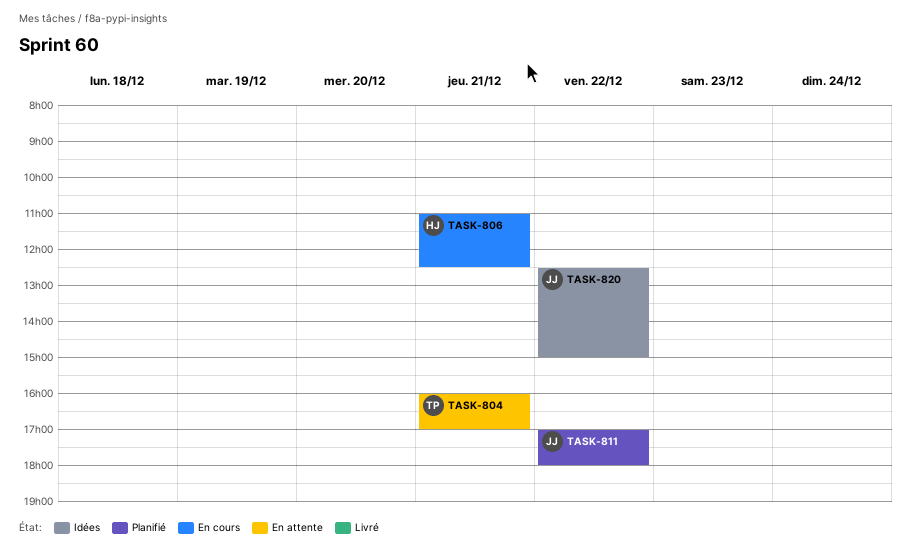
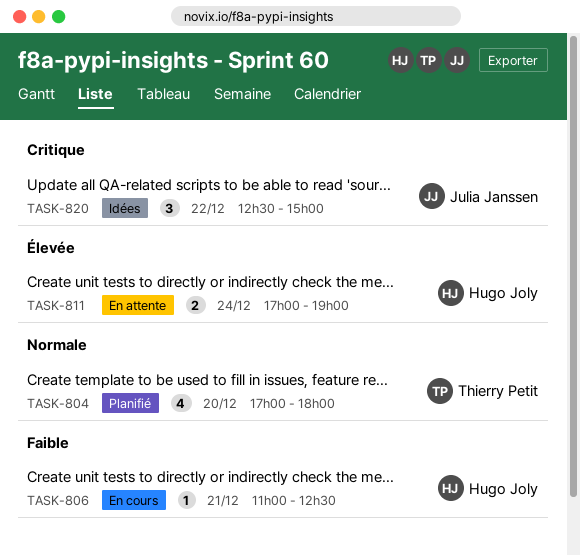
TASK-804, status: En attente -> Planifié
TASK-804, day: Dec 21 -> Dec 20
TASK-804, begins: 16:00 -> 17:00
TASK-804, ends: 17:00 -> 18:00
TASK-811, status: Planifié -> En attente
TASK-811, owner: Julia Janssen -> Hugo Joly
TASK-811, day: Dec 22 -> Dec 24
TASK-811, ends: 18:00 -> 19:00

